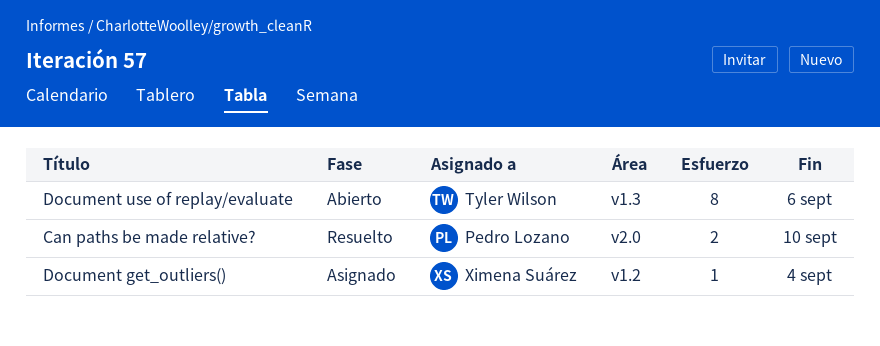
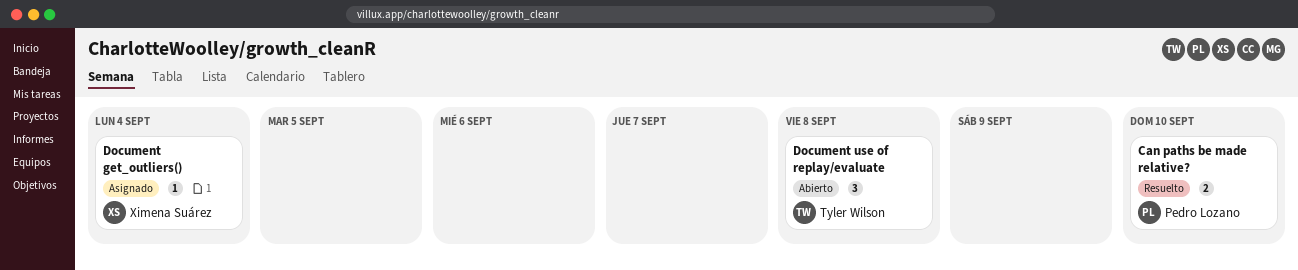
Document use of replay/evaluate, estimate: 8 -> 3
Document use of replay/evaluate, due: Sep 6 -> Sep 8

